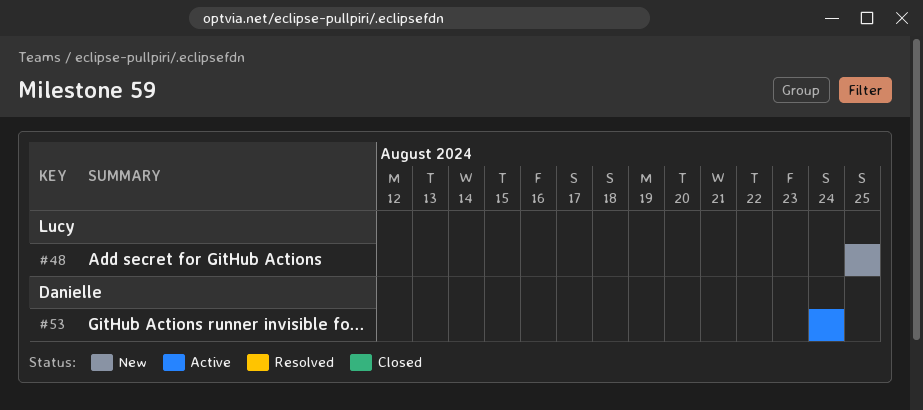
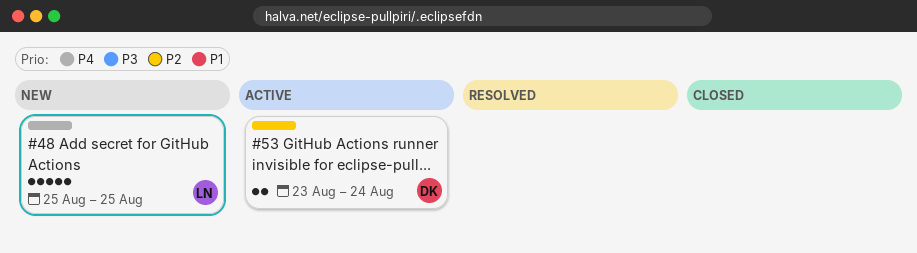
#53, start: Aug 24 -> Aug 23

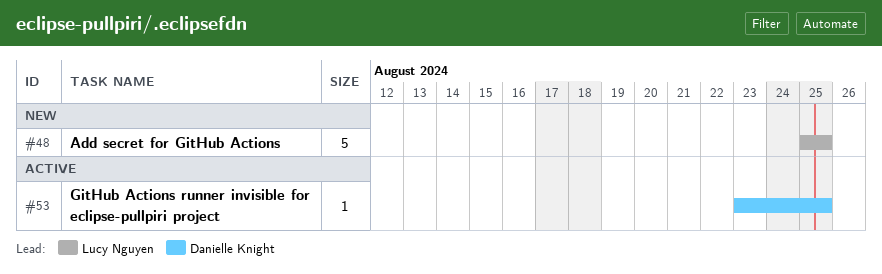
#53, estimate: 2 -> 1
#53, due: Aug 24 -> Aug 25

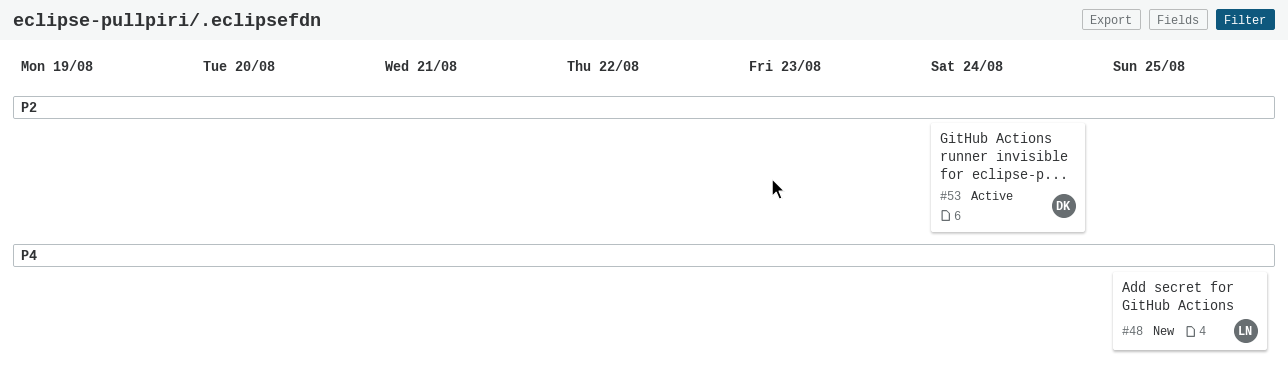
#53, due: Aug 25 -> Aug 24

